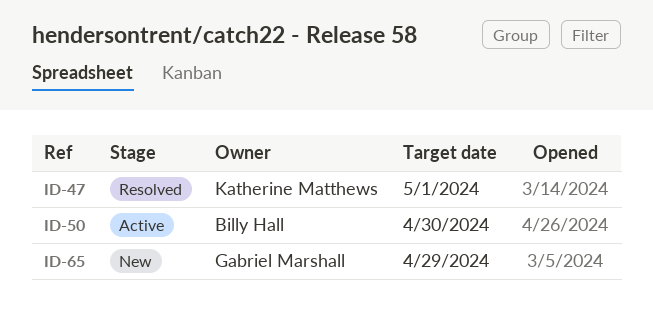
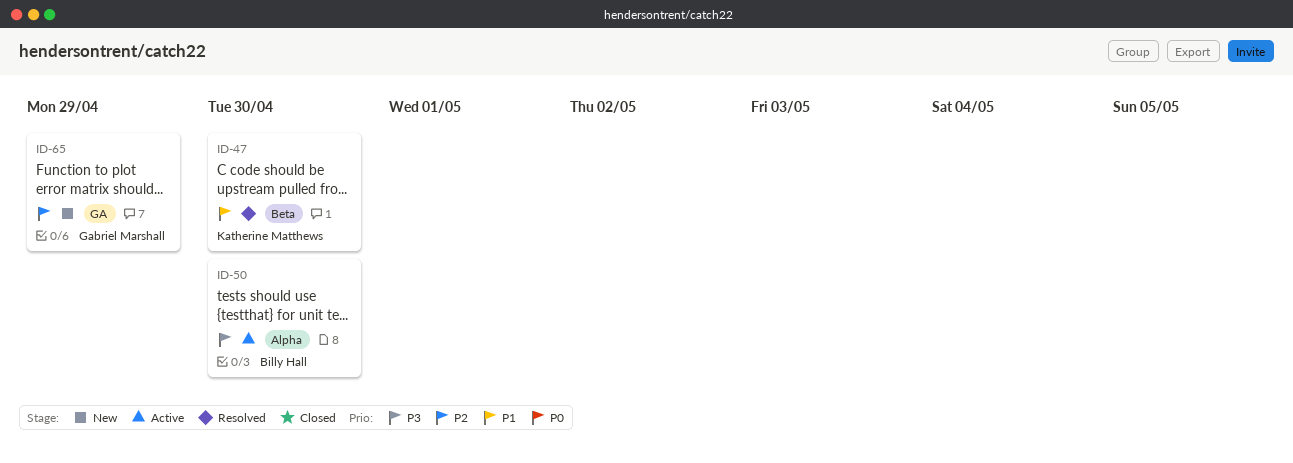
ID-47, due: May 1 -> Apr 30

